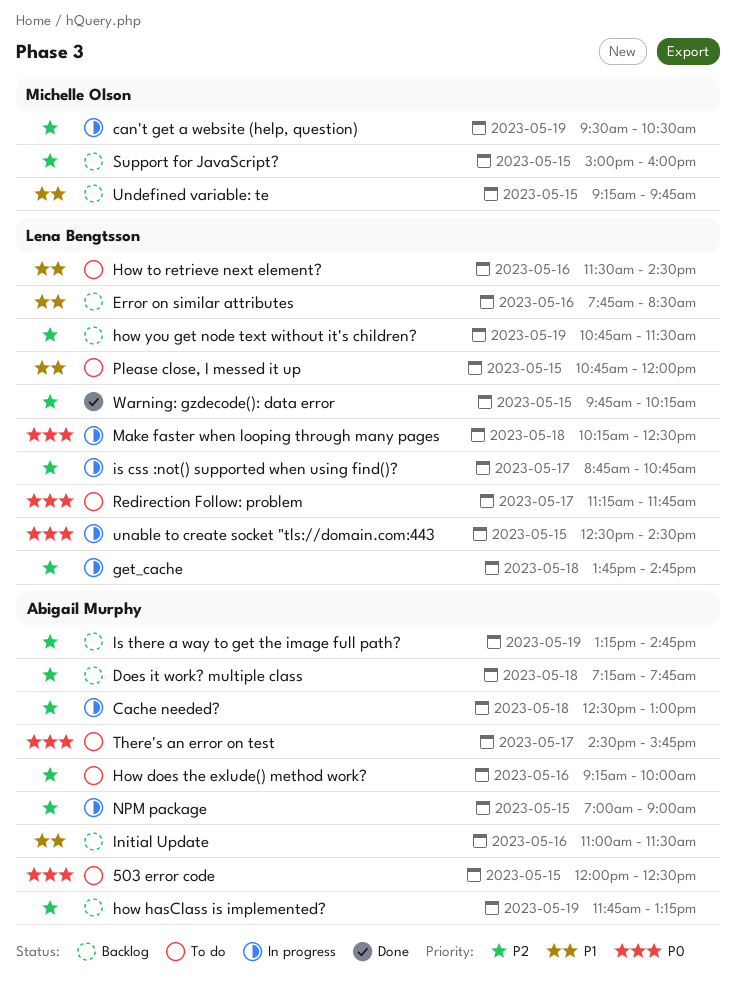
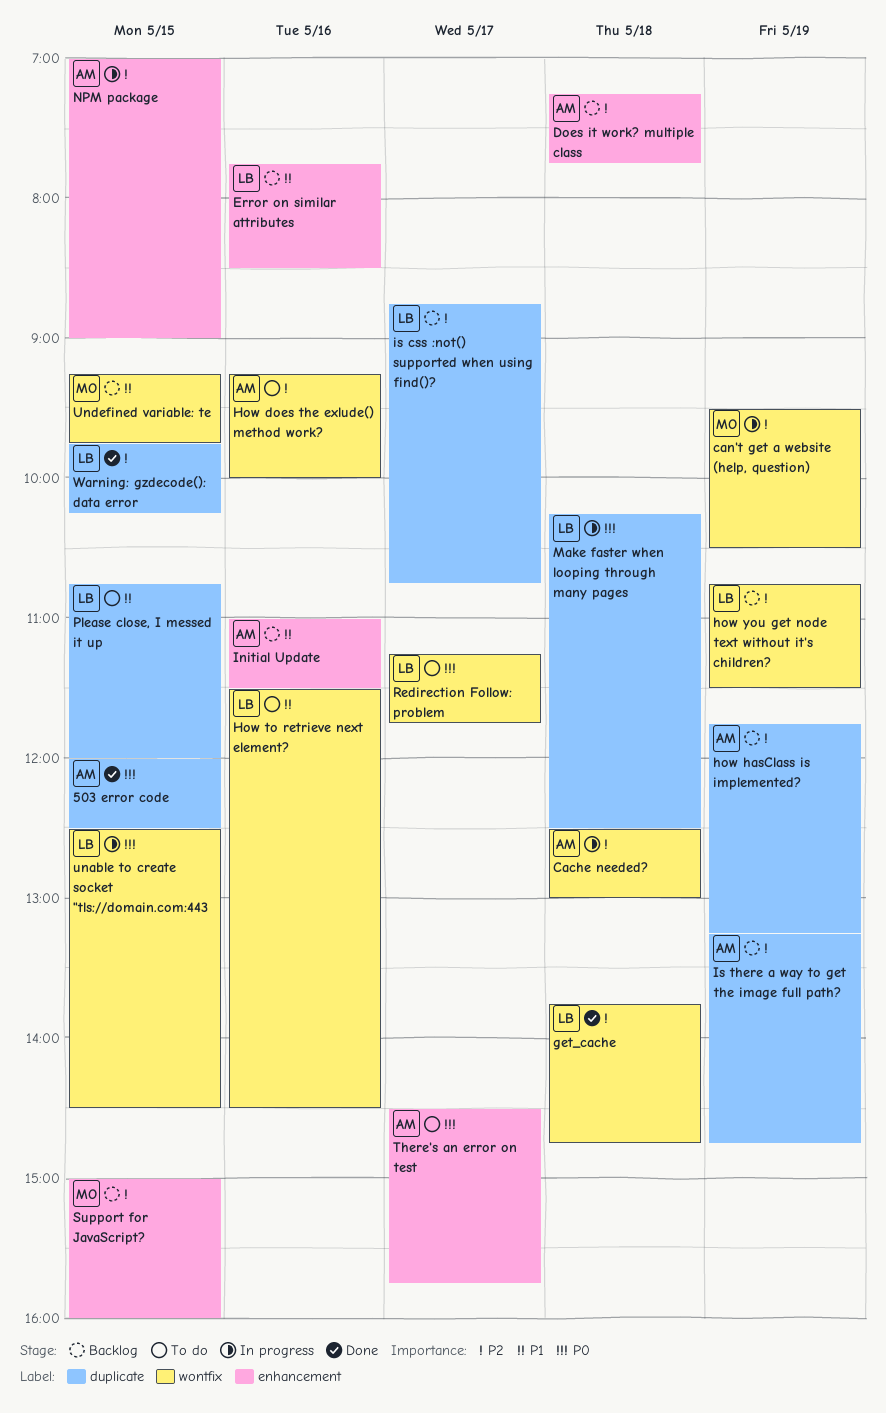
503 error code, status: To do -> Done
get_cache, status: In progress -> Done
is css :not() supported when using find()?, status: In progress -> Backlog

